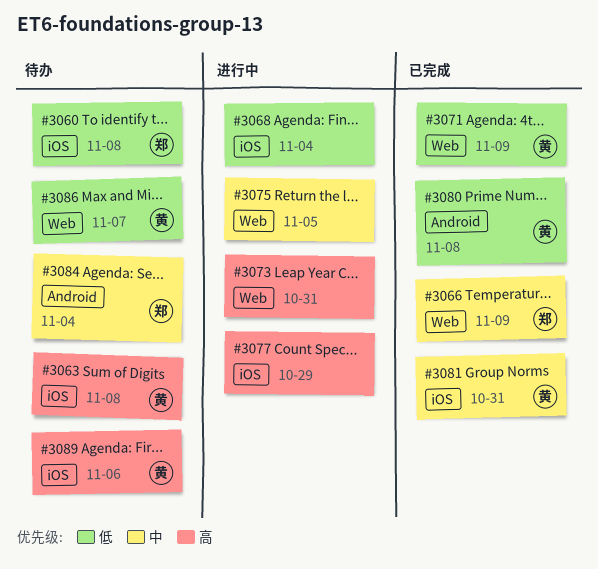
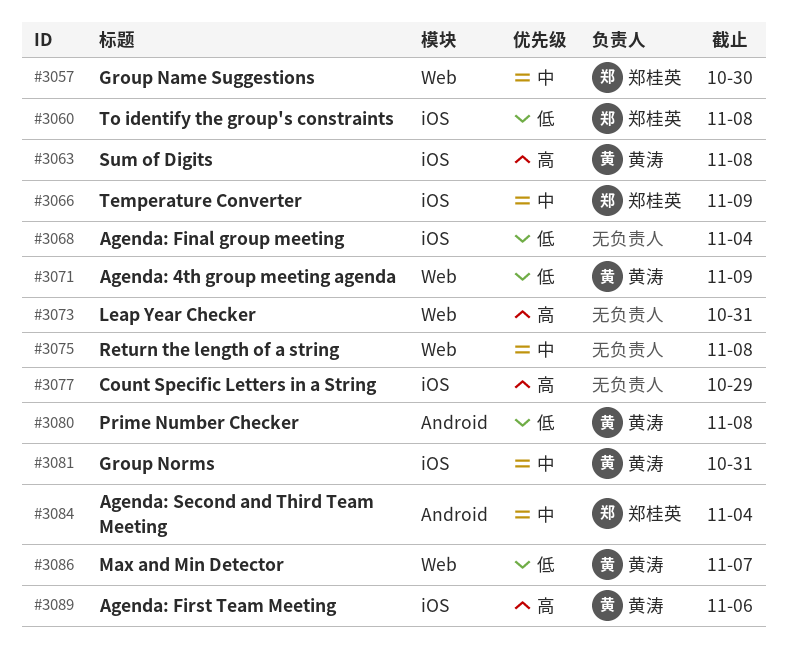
#3057: none -> present
#3066, label: Web -> iOS
#3075, due: Nov 5 -> Nov 8

